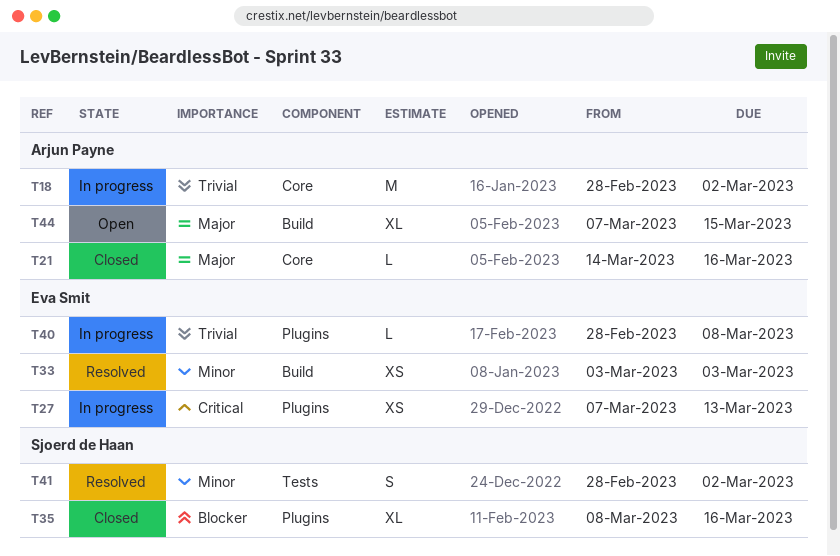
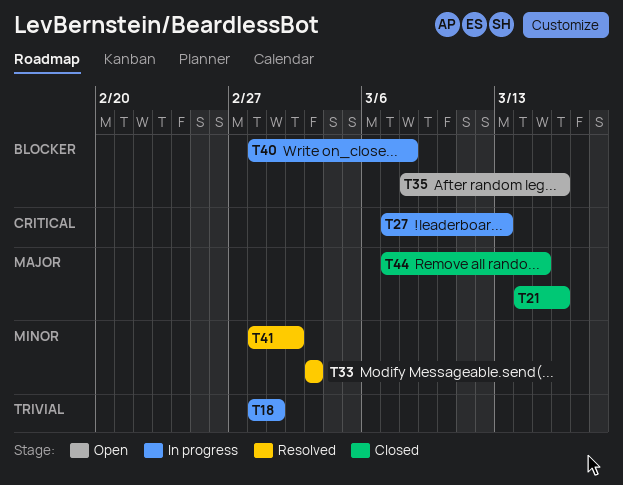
T18, due: Mar 2 -> Mar 1
T35, status: Closed -> Open
T40, priority: Trivial -> Blocker
T44, status: Open -> Closed

